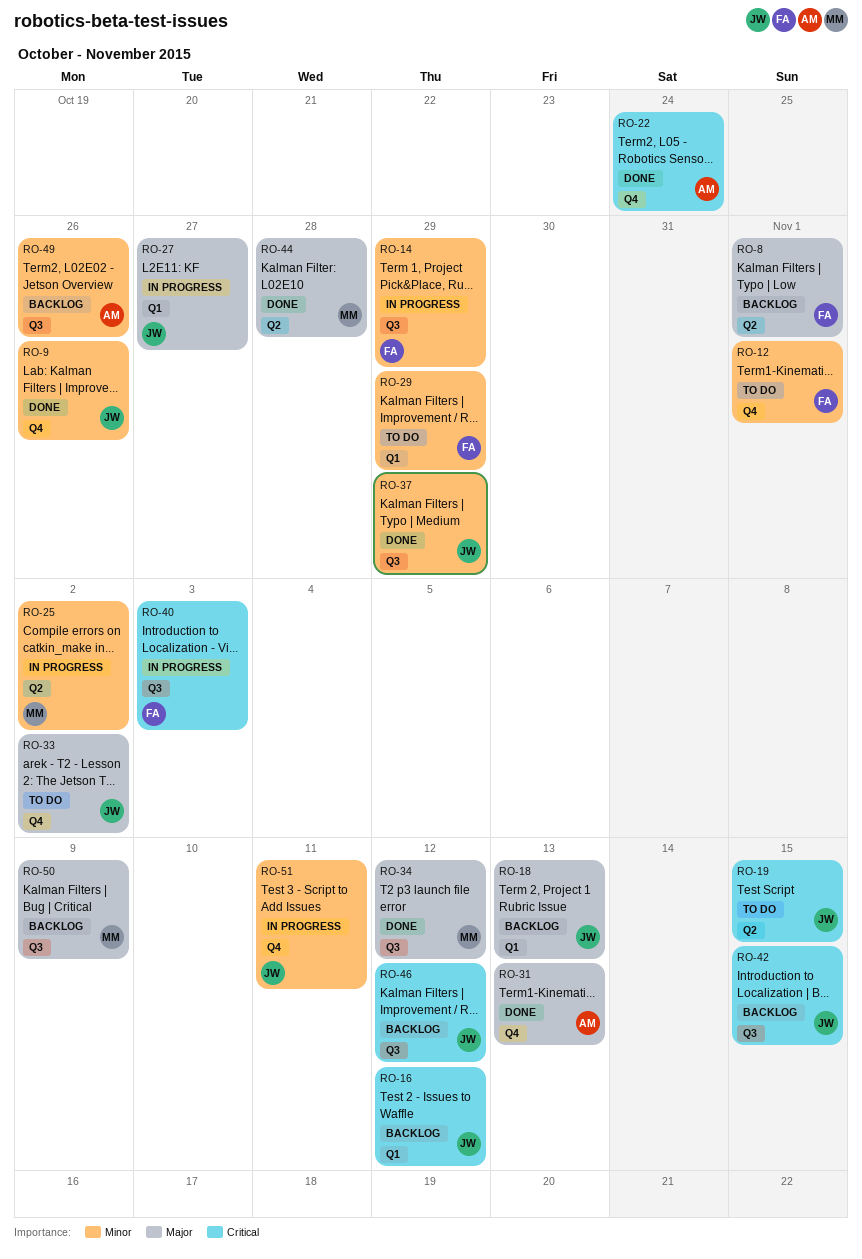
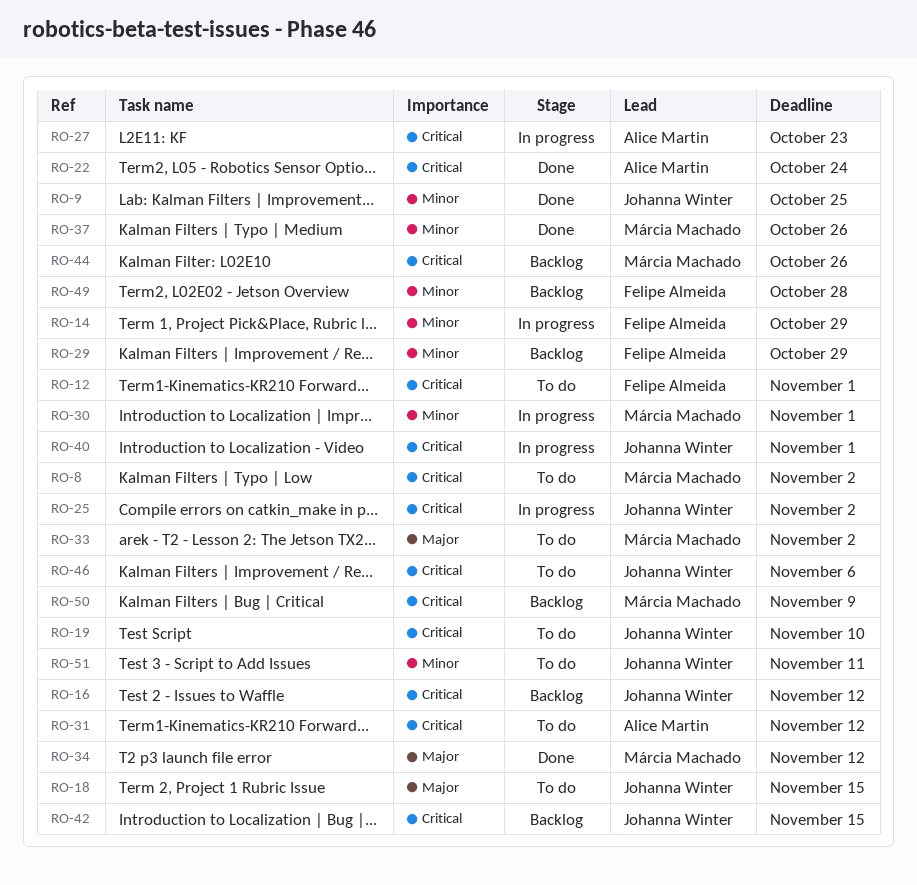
RO-8, status: Backlog -> To do
RO-8, owner: Felipe Almeida -> Márcia Machado
RO-8, priority: Major -> Critical
RO-8, due: Nov 1 -> Nov 2
RO-9, due: Oct 26 -> Oct 25
RO-12, priority: Minor -> Critical
RO-18, status: Backlog -> To do
RO-18, due: Nov 13 -> Nov 15
RO-19, due: Nov 15 -> Nov 10
RO-25, owner: Márcia Machado -> Johanna Winter
RO-25, priority: Minor -> Critical
RO-27, owner: Johanna Winter -> Alice Martin
RO-27, priority: Major -> Critical
RO-27, due: Oct 27 -> Oct 23
RO-29, status: To do -> Backlog
RO-30: none -> present
RO-31, status: Done -> To do
RO-31, priority: Major -> Critical
RO-31, due: Nov 13 -> Nov 12
RO-33, owner: Johanna Winter -> Márcia Machado
RO-37, owner: Johanna Winter -> Márcia Machado
RO-37, due: Oct 29 -> Oct 26
RO-40, owner: Felipe Almeida -> Johanna Winter
RO-40, due: Nov 3 -> Nov 1
RO-44, status: Done -> Backlog
RO-44, priority: Major -> Critical
RO-44, due: Oct 28 -> Oct 26
RO-46, status: Backlog -> To do
RO-46, due: Nov 12 -> Nov 6
RO-49, owner: Alice Martin -> Felipe Almeida
RO-49, due: Oct 26 -> Oct 28
RO-50, priority: Major -> Critical
RO-51, status: In progress -> To do

